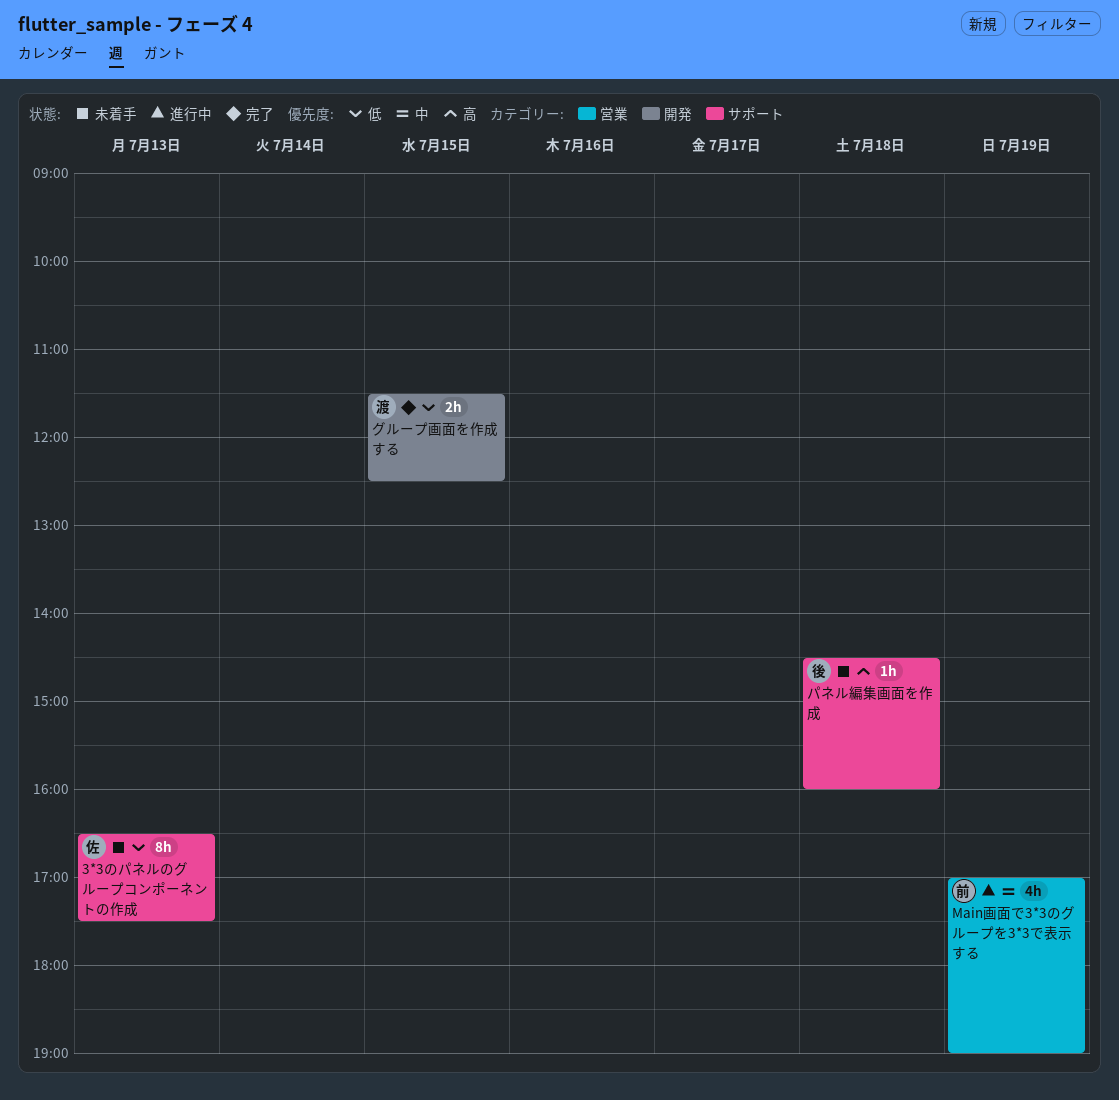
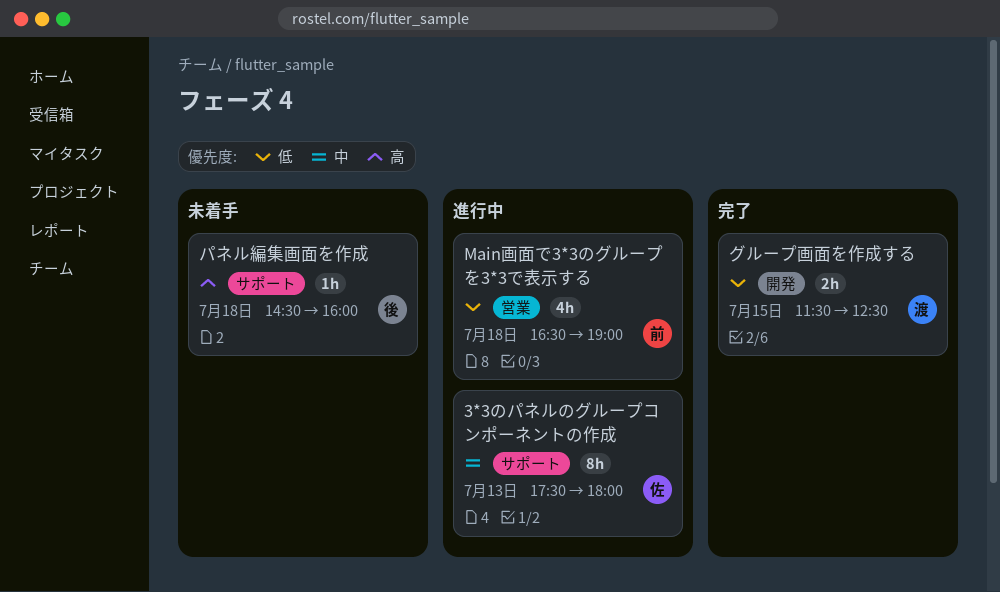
3*3のパネルのグループコンポーネントの作成, status: 未着手 -> 進行中
3*3のパネルのグループコンポーネントの作成, priority: 低 -> 中
3*3のパネルのグループコンポーネントの作成, begins: 16:30 -> 17:30
3*3のパネルのグループコンポーネントの作成, ends: 17:30 -> 18:00
Main画面で3*3のグループを3*3で表示する, priority: 中 -> 低
Main画面で3*3のグループを3*3で表示する, day: Jul 19 -> Jul 18
Main画面で3*3のグループを3*3で表示する, begins: 17:00 -> 16:30

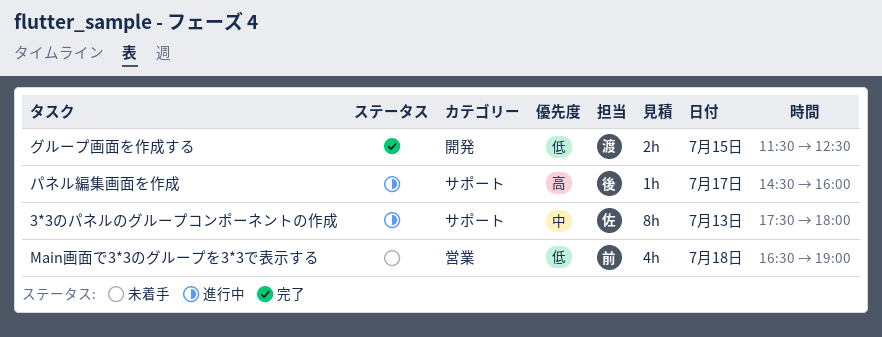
Main画面で3*3のグループを3*3で表示する, status: 進行中 -> 未着手
パネル編集画面を作成, status: 未着手 -> 進行中
パネル編集画面を作成, day: Jul 18 -> Jul 17

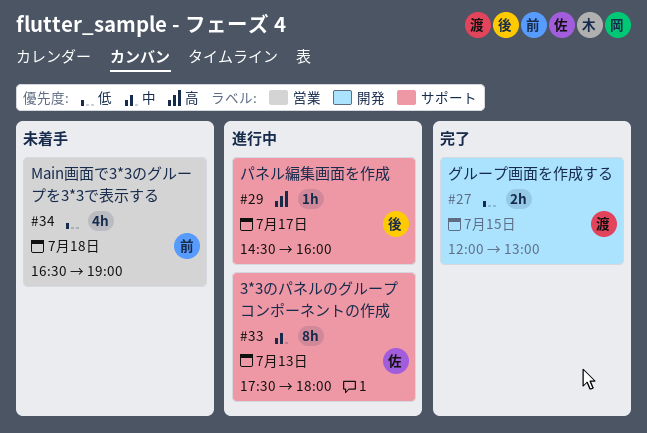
グループ画面を作成する, begins: 11:30 -> 12:00
グループ画面を作成する, ends: 12:30 -> 13:00

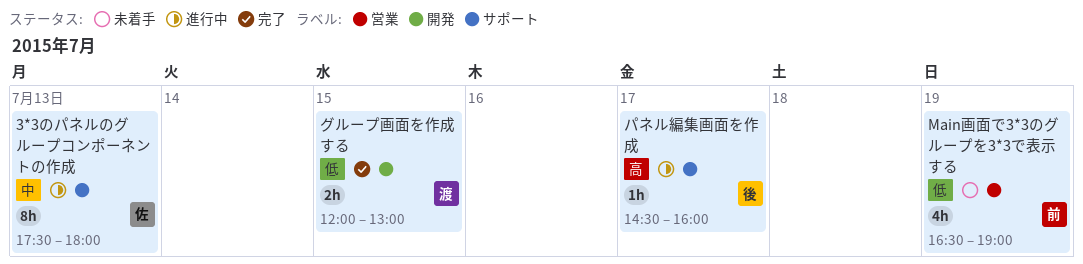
Main画面で3*3のグループを3*3で表示する, day: Jul 18 -> Jul 19

